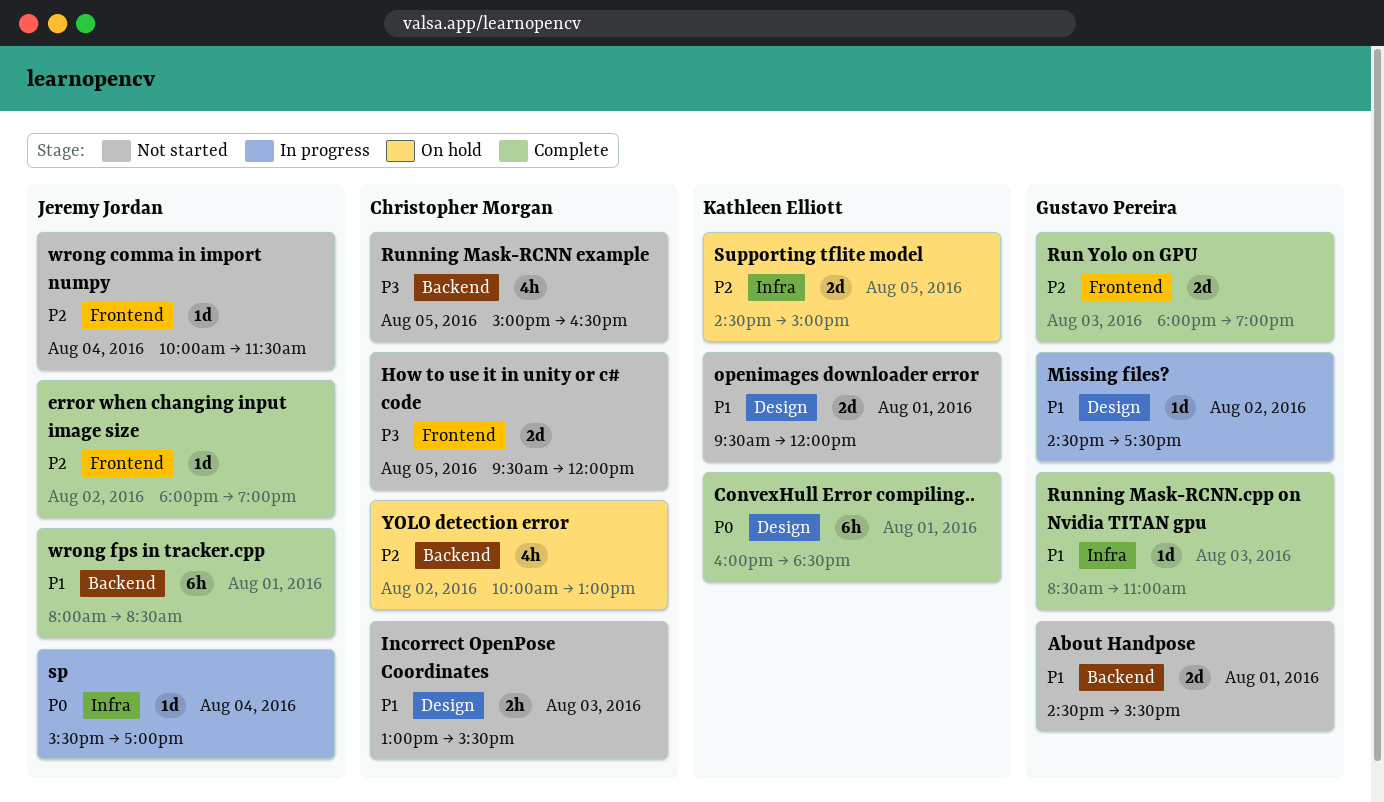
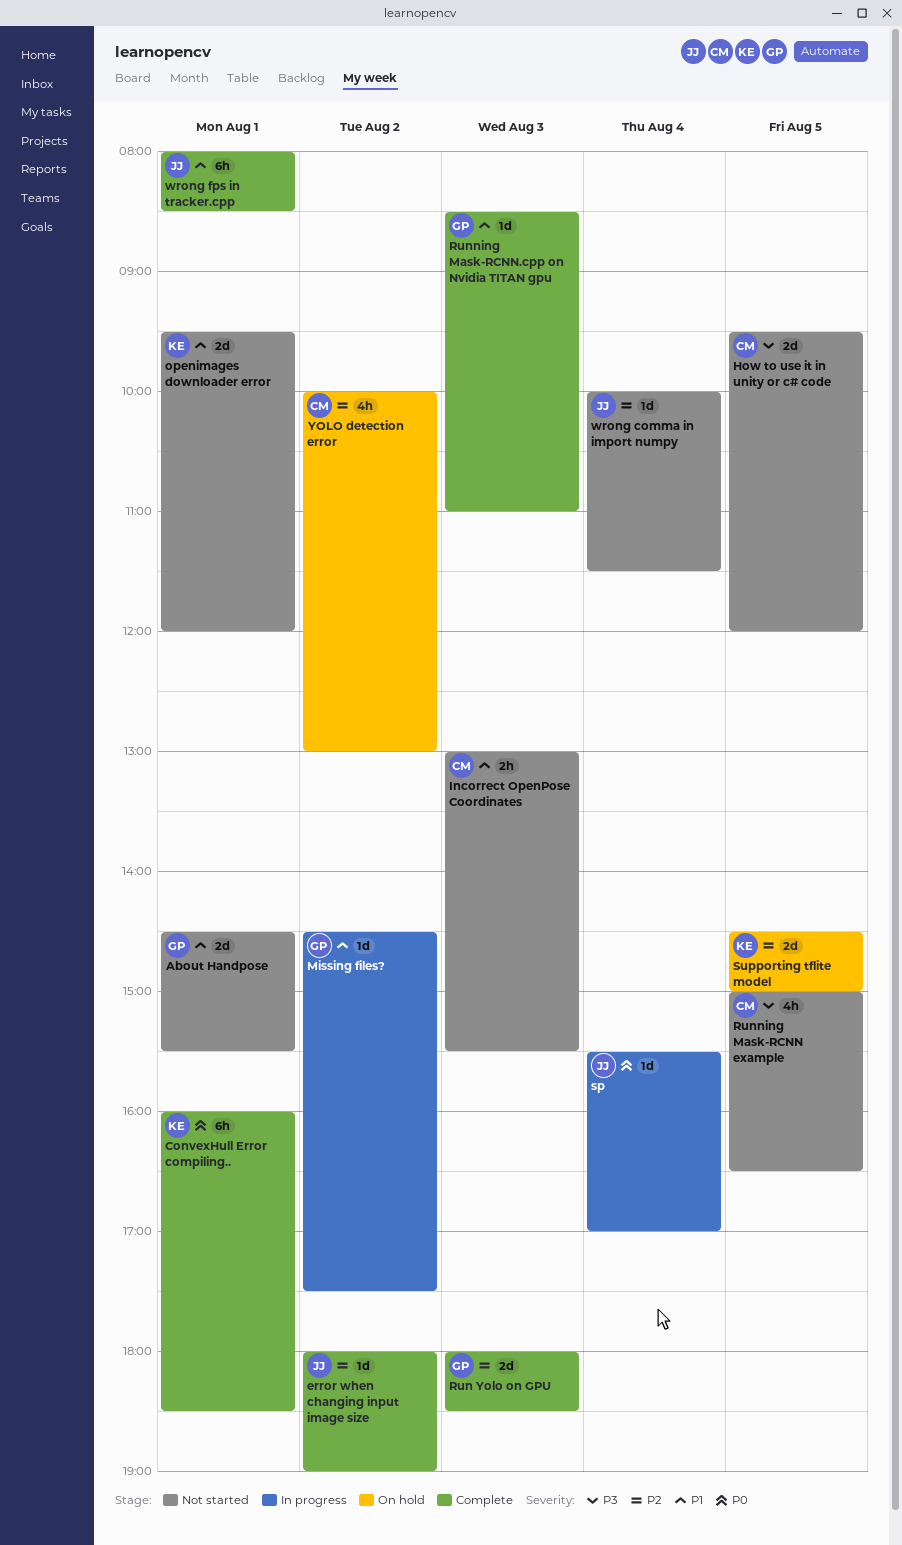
Run Yolo on GPU, ends: 19:00 -> 18:30

